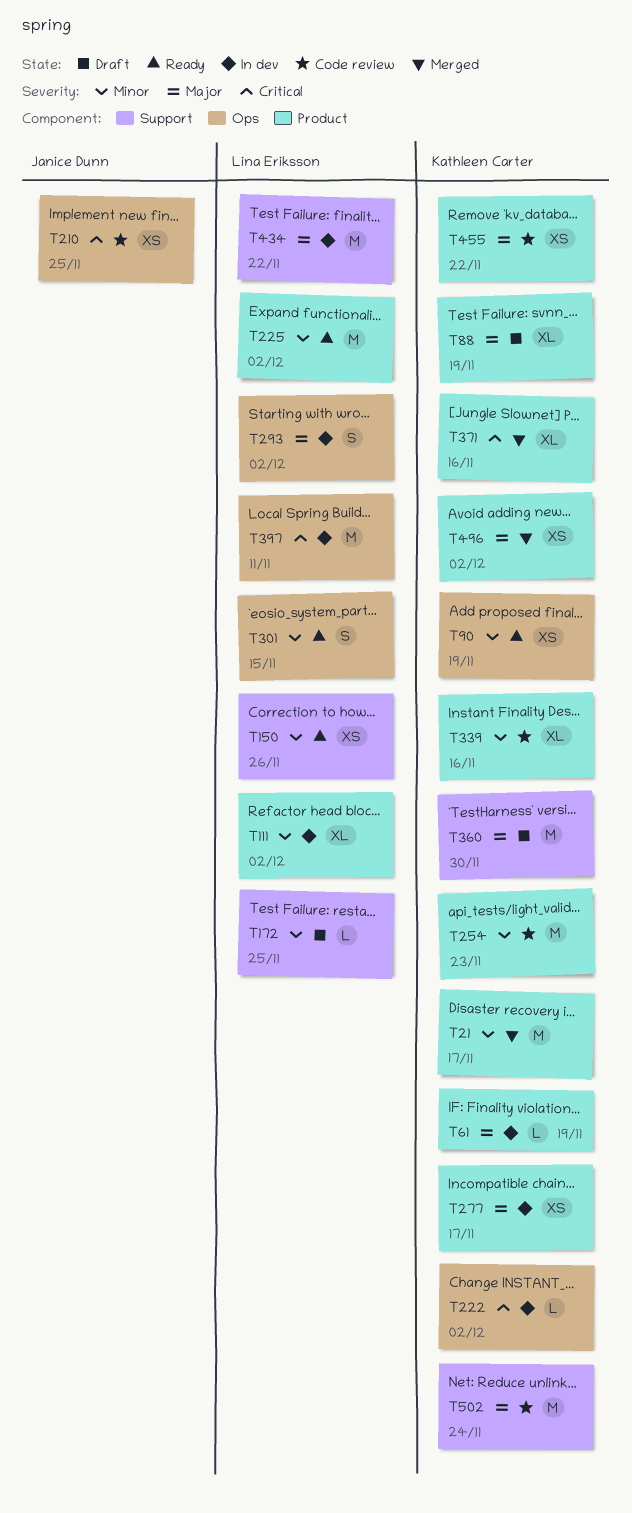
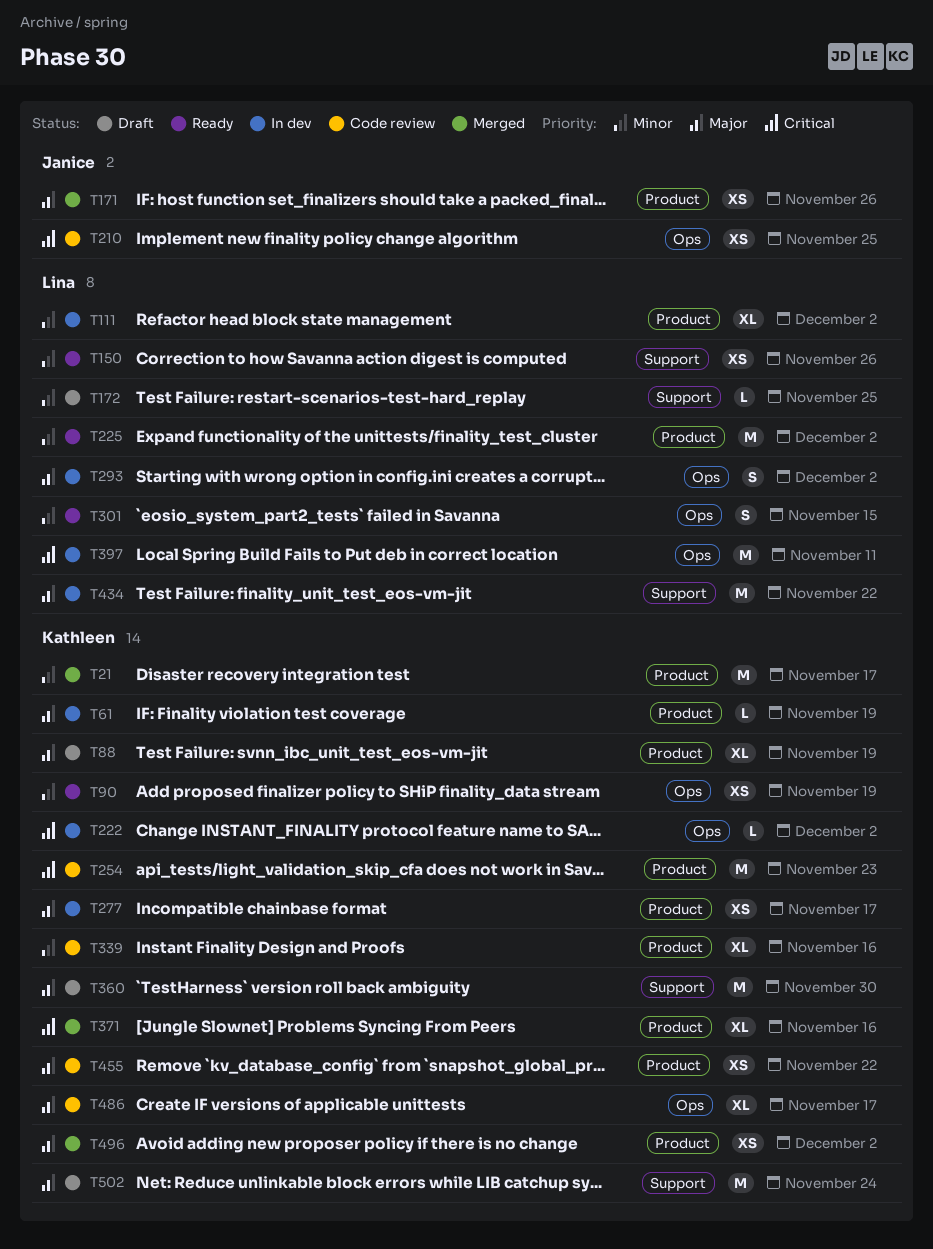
T171: none -> present
T254, priority: Minor -> Critical
T486: none -> present
T502, status: Code review -> Draft

